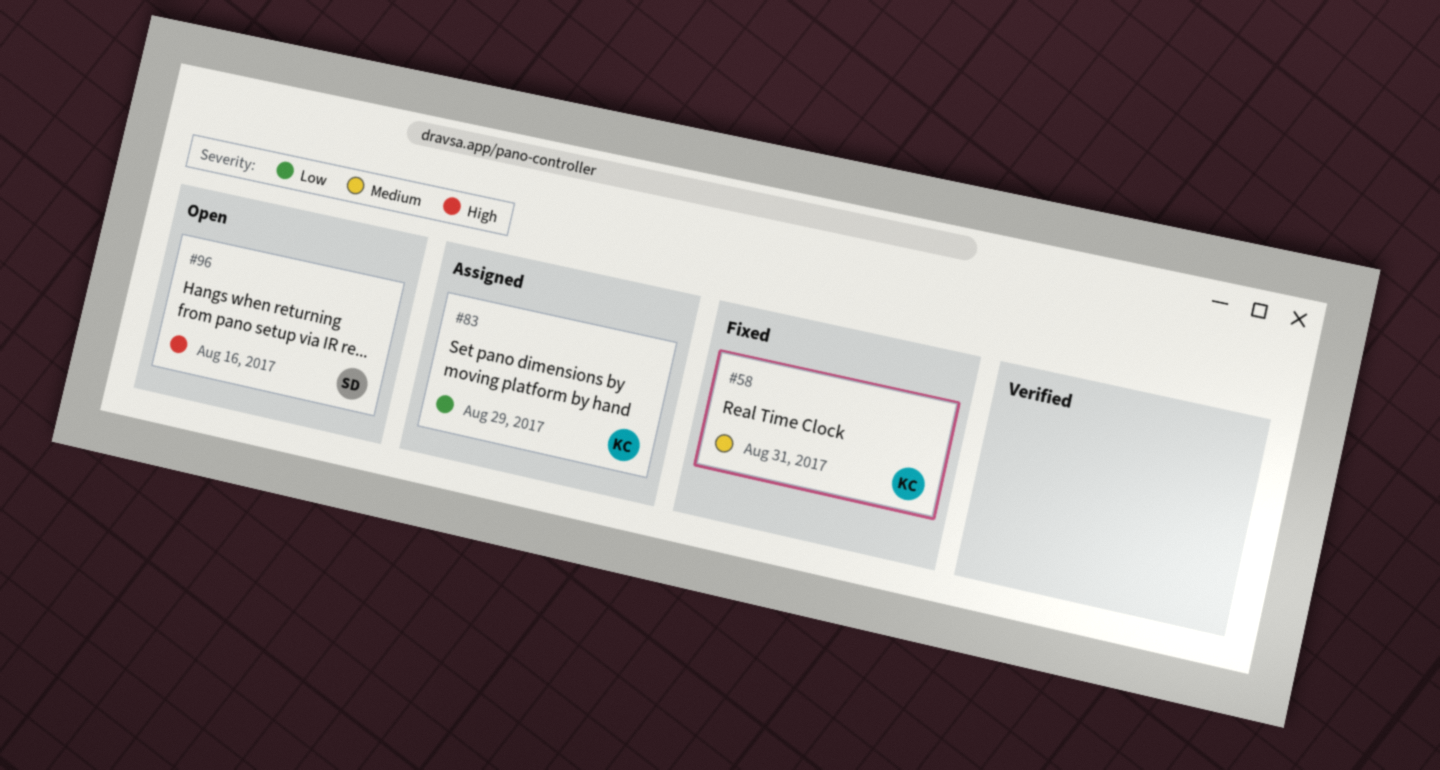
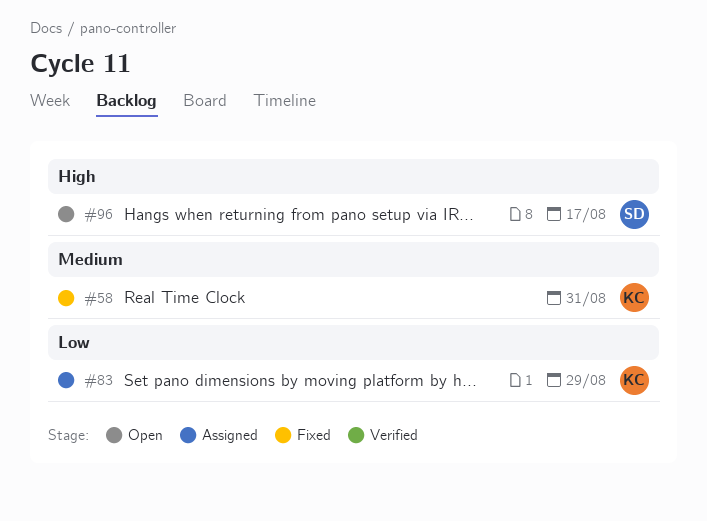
#96, due: Aug 16 -> Aug 17

